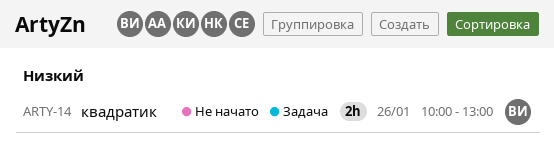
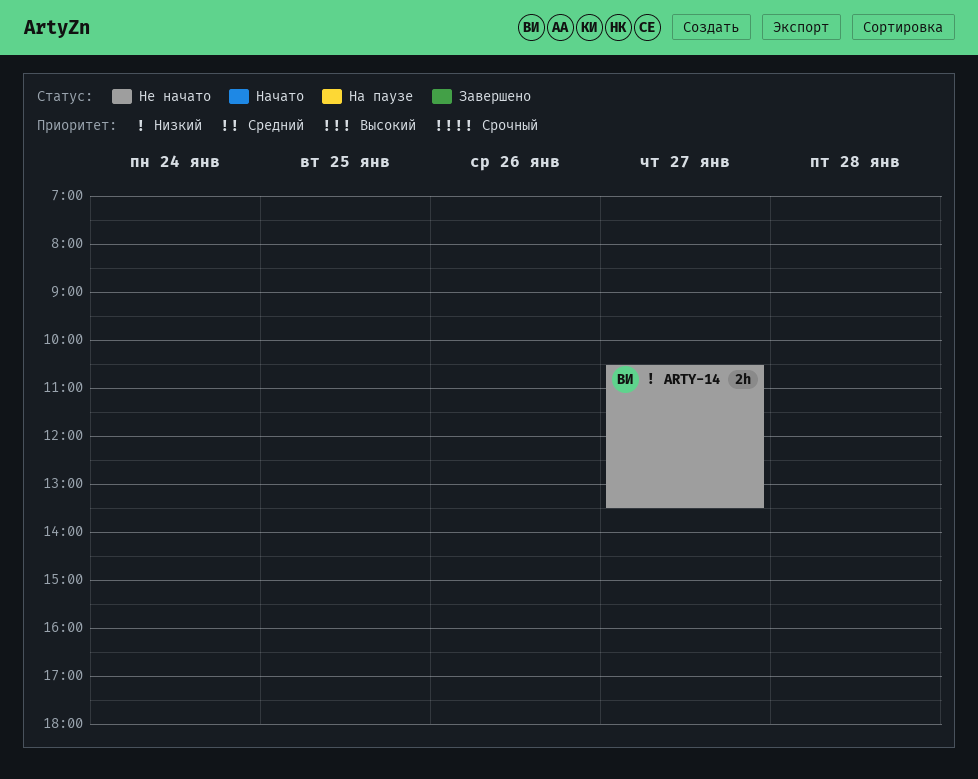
ARTY-14, day: Jan 26 -> Jan 27
ARTY-14, begins: 10:00 -> 10:30
ARTY-14, ends: 13:00 -> 13:30

